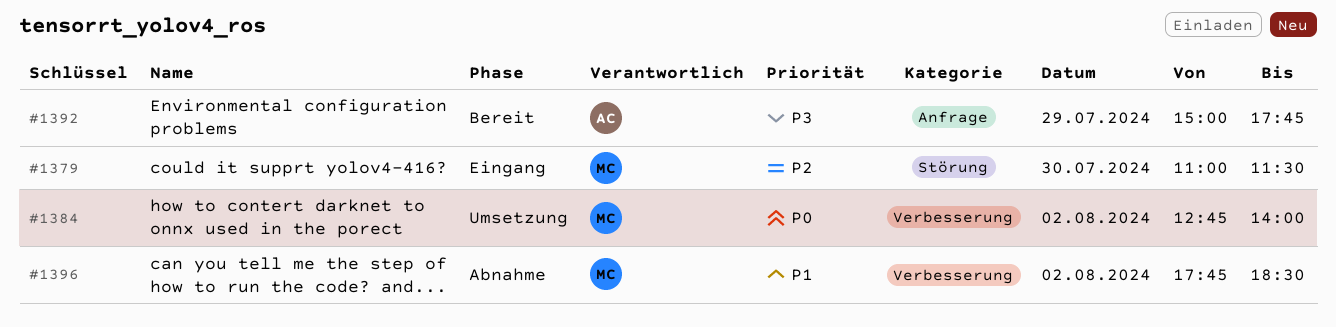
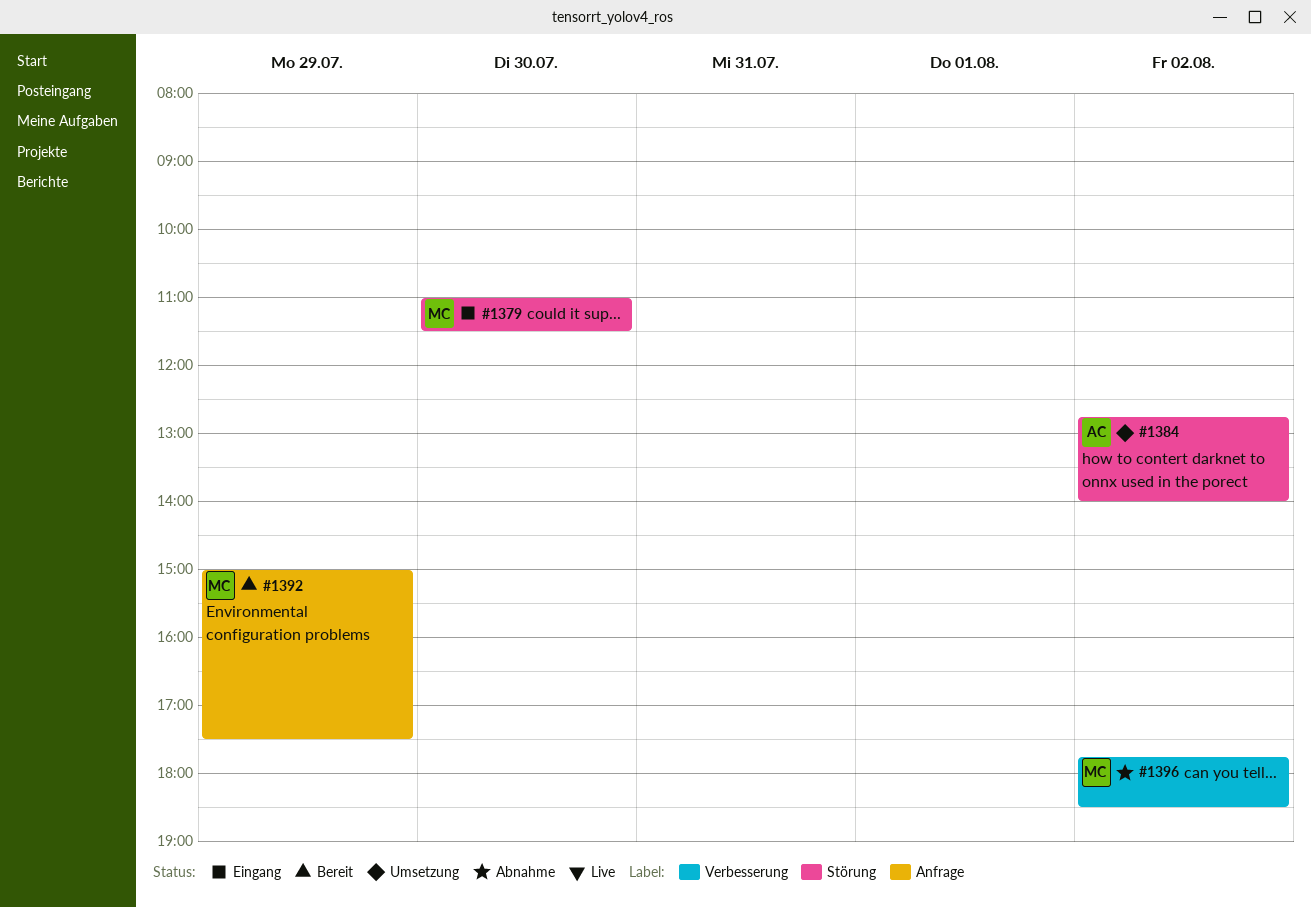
#1384, owner: MC -> AC
#1384, label: Verbesserung -> Störung
#1392, owner: AC -> MC
#1392, ends: 17:45 -> 17:30

